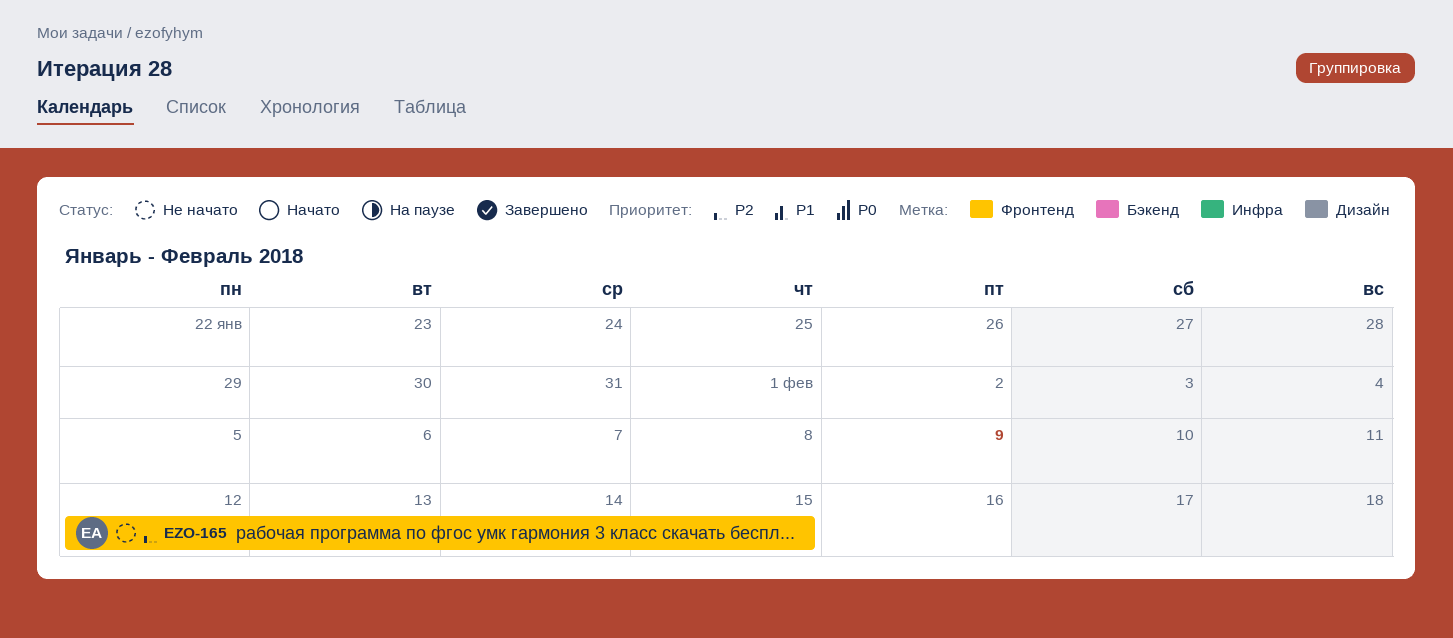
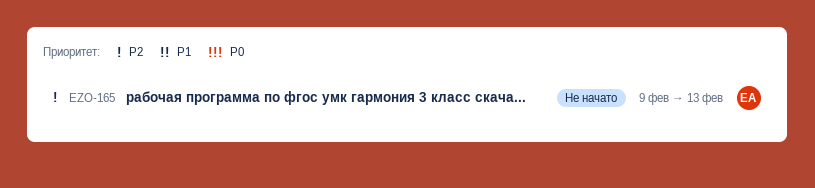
EZO-165, start: Feb 12 -> Feb 9
EZO-165, due: Feb 15 -> Feb 13

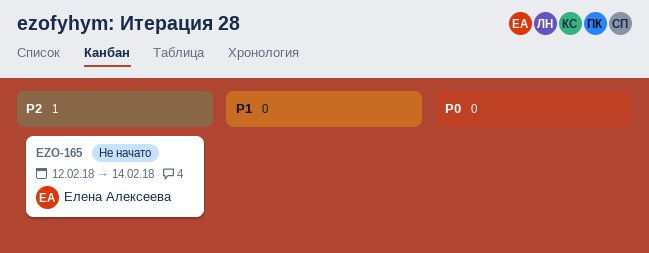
EZO-165, start: Feb 9 -> Feb 12
EZO-165, due: Feb 13 -> Feb 14

